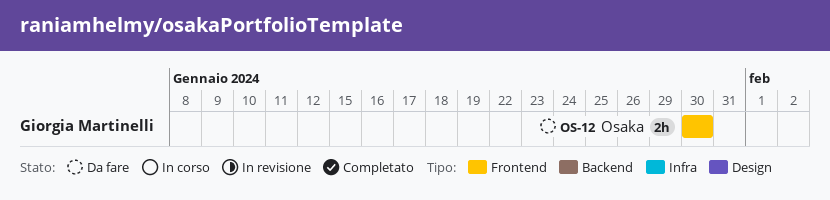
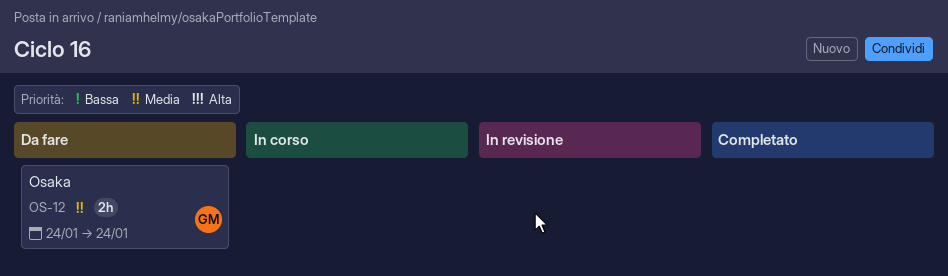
OS-12, start: Jan 30 -> Jan 24
OS-12, due: Jan 30 -> Jan 24

